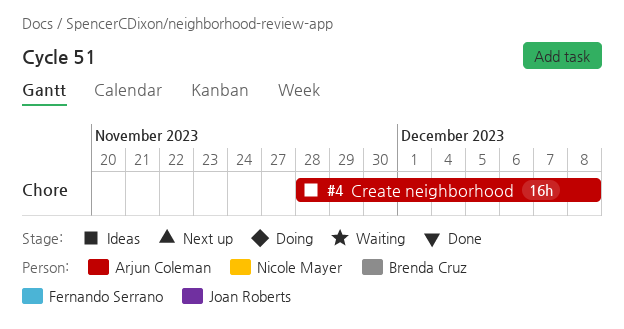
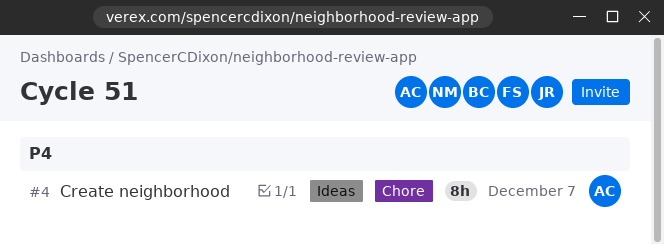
#4, estimate: 16h -> 8h
#4, due: Dec 8 -> Dec 7

